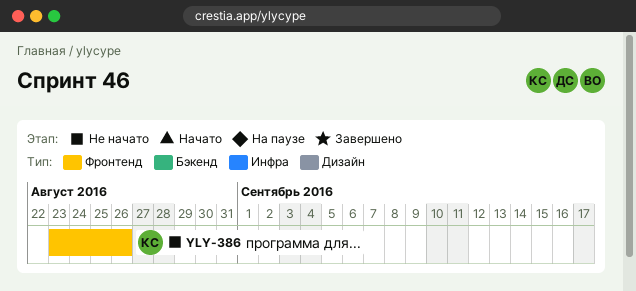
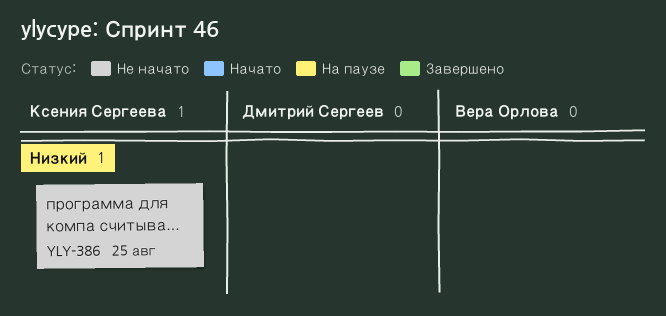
YLY-386, due: Aug 26 -> Aug 25

